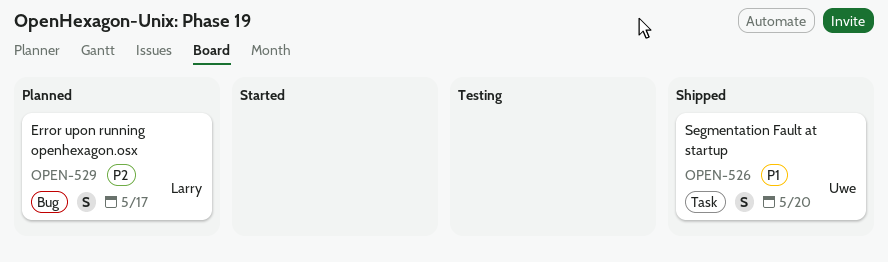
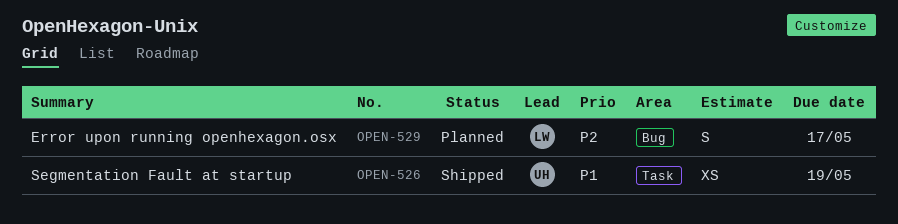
OPEN-526, estimate: S -> XS
OPEN-526, due: May 20 -> May 19

